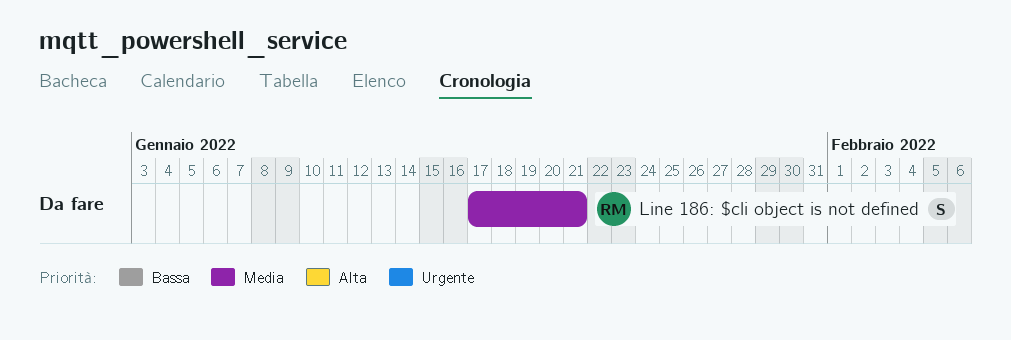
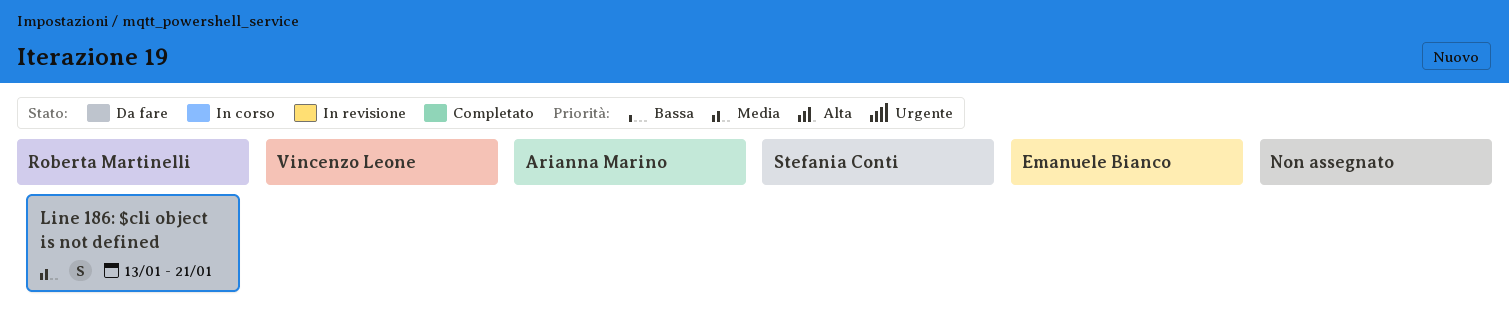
Line 186: $cli object is not defined, start: Jan 17 -> Jan 13

